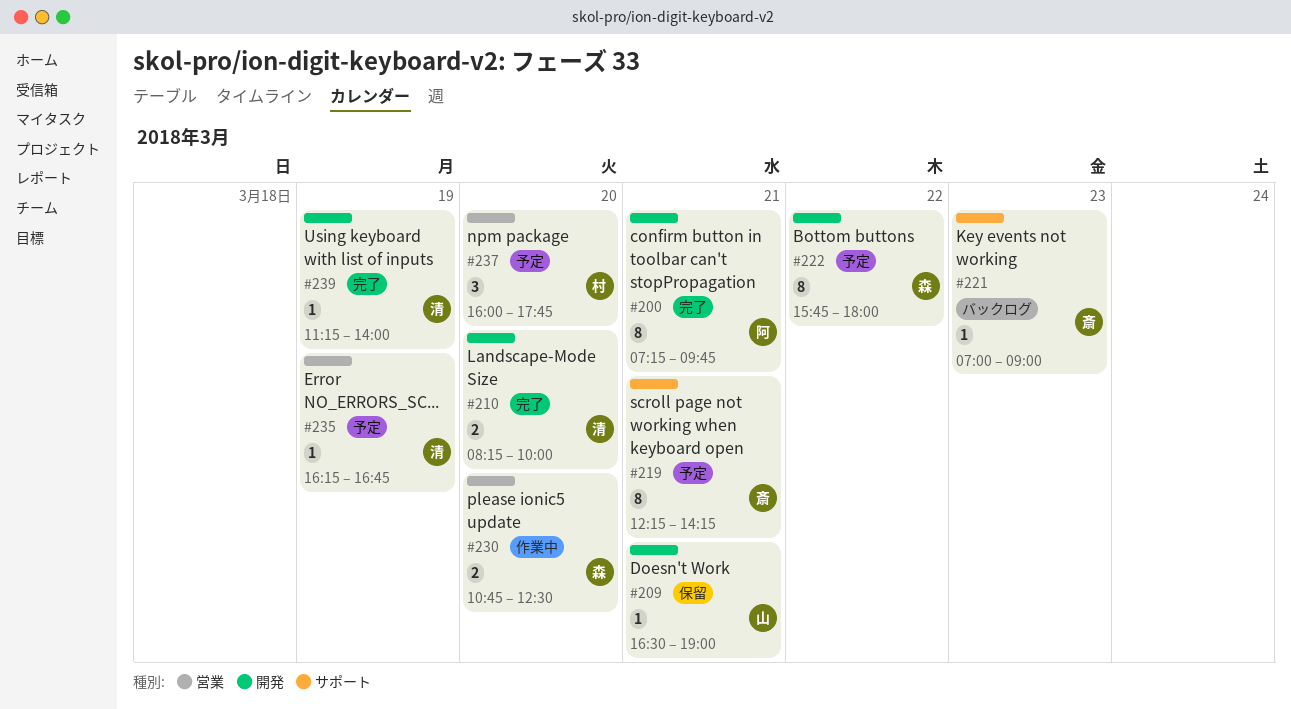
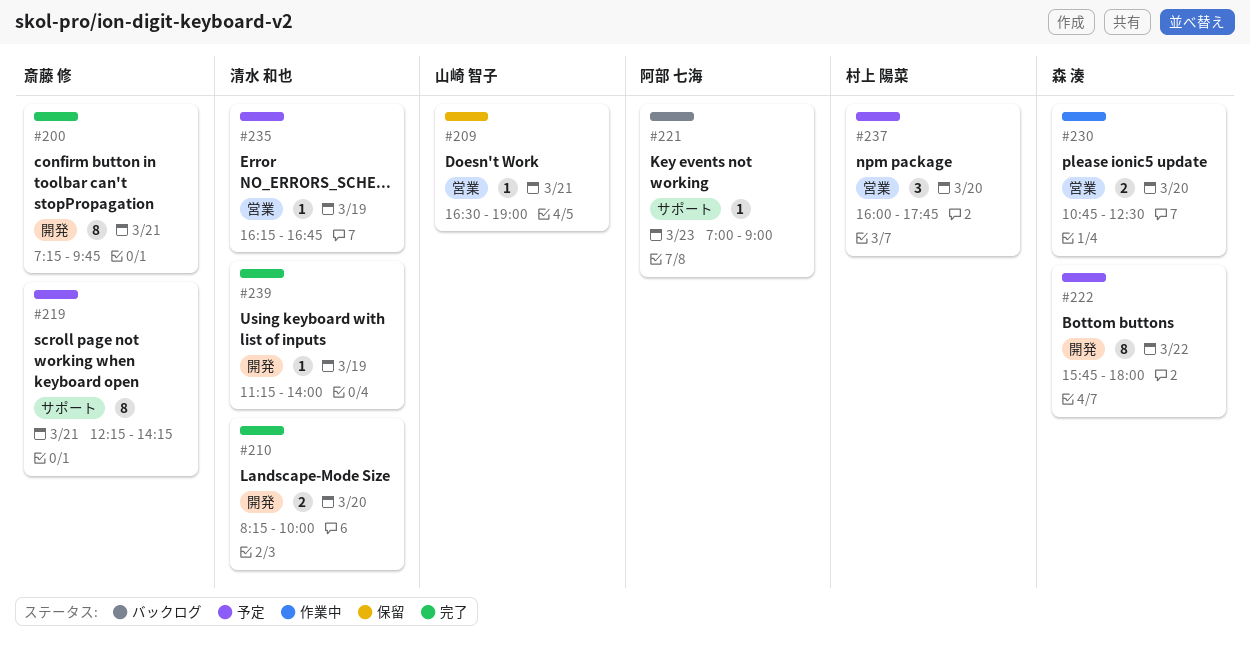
#200, owner: 阿部 七海 -> 斎藤 修
#209, label: 開発 -> 営業
#221, owner: 斎藤 修 -> 阿部 七海

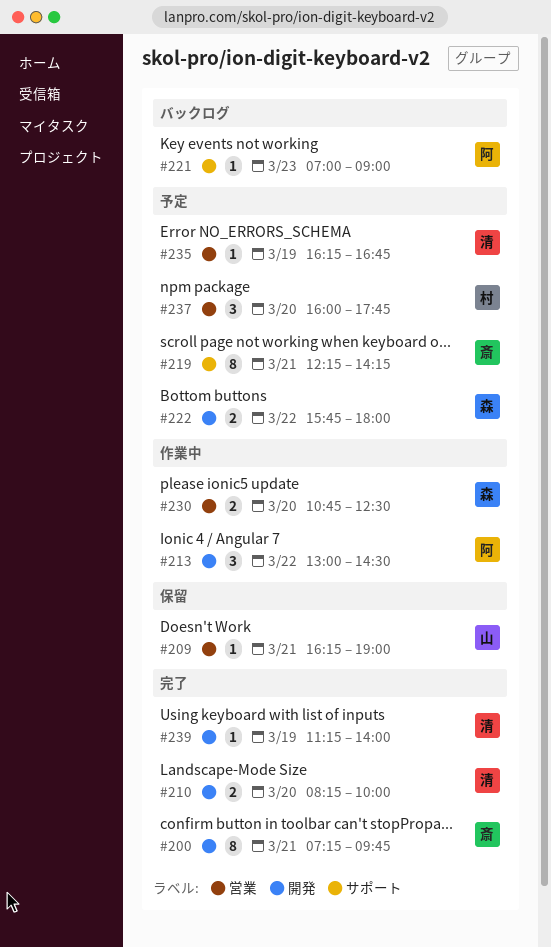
#209, begins: 16:30 -> 16:15
#213: none -> present
#222, estimate: 8 -> 2

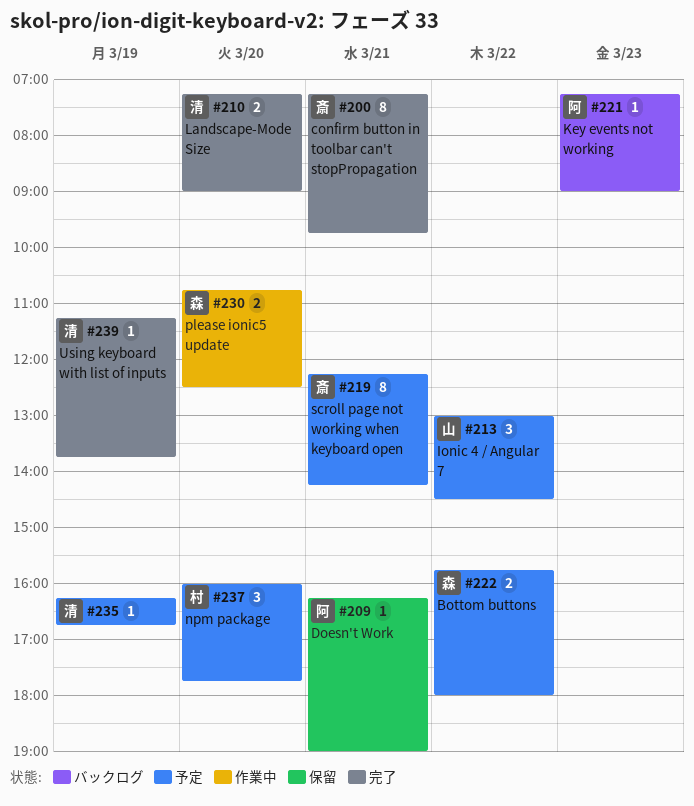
#209, owner: 山 -> 阿
#210, begins: 08:15 -> 07:15
#210, ends: 10:00 -> 09:00
#213, status: 作業中 -> 予定
#213, owner: 阿 -> 山
#221, begins: 07:00 -> 07:15
#239, ends: 14:00 -> 13:45

